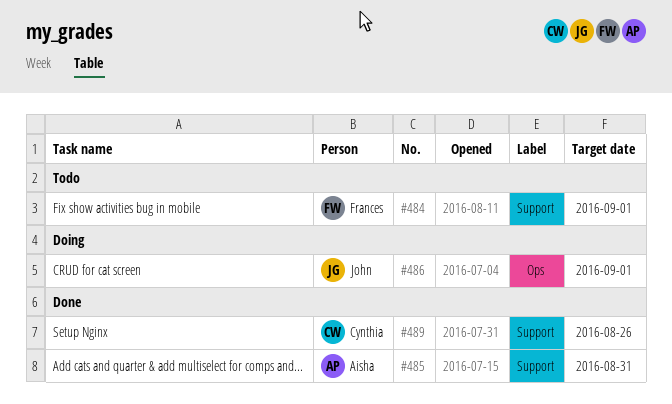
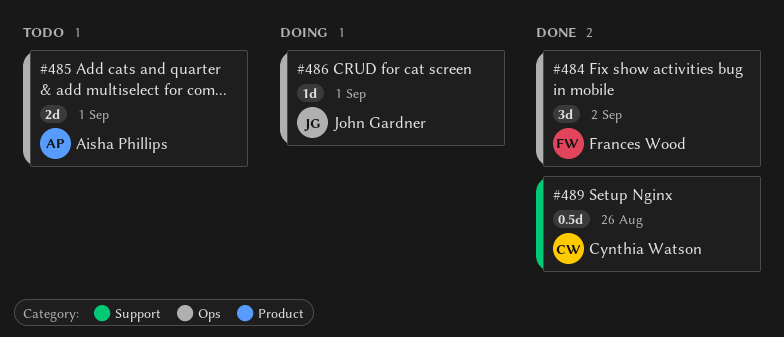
#484, status: Todo -> Done
#484, label: Support -> Ops
#484, due: Sep 1 -> Sep 2
#485, status: Done -> Todo
#485, label: Support -> Ops
#485, due: Aug 31 -> Sep 1

